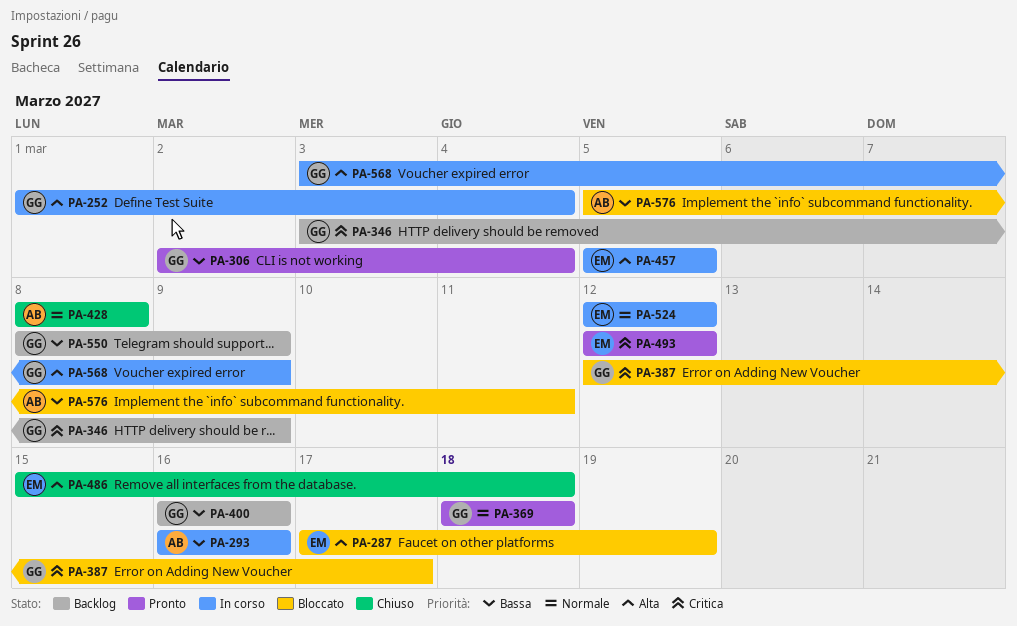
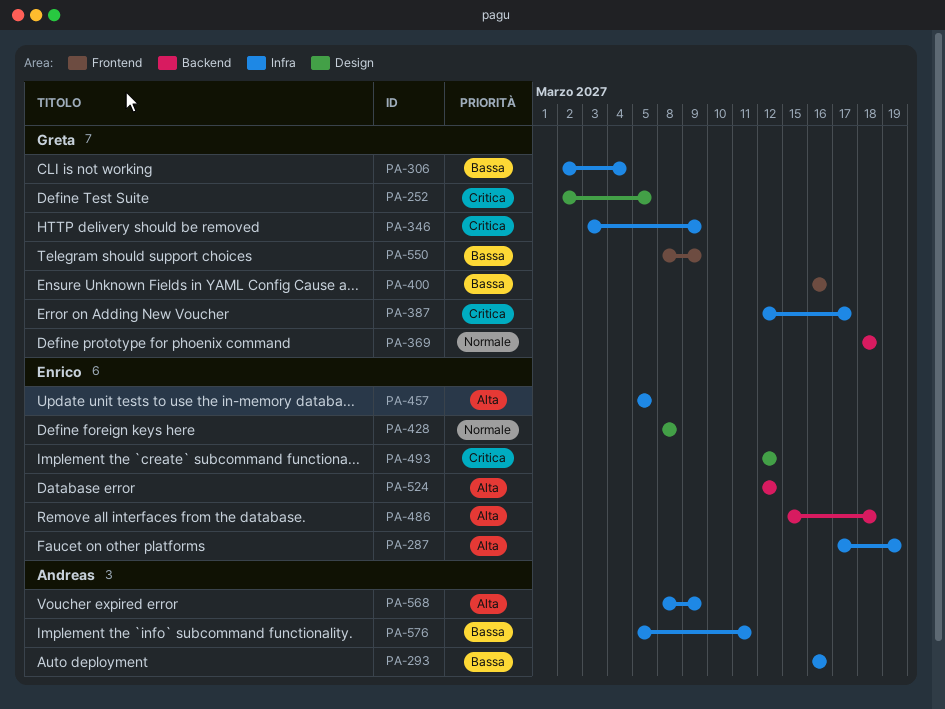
PA-252, priority: Alta -> Critica
PA-252, start: Mar 1 -> Mar 2
PA-252, due: Mar 4 -> Mar 5
PA-428, owner: Andreas -> Enrico
PA-524, priority: Normale -> Alta
PA-568, owner: Greta -> Andreas
PA-568, start: Mar 3 -> Mar 8

